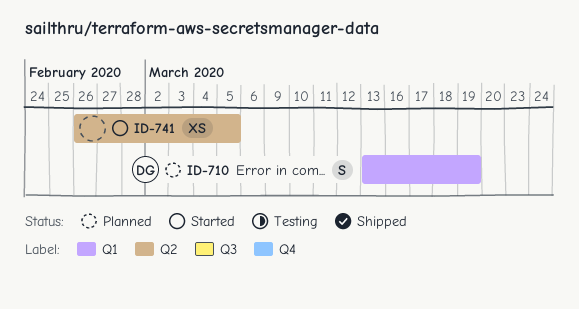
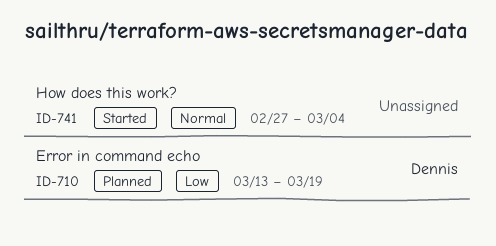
ID-741, start: Feb 26 -> Feb 27
ID-741, due: Mar 5 -> Mar 4

